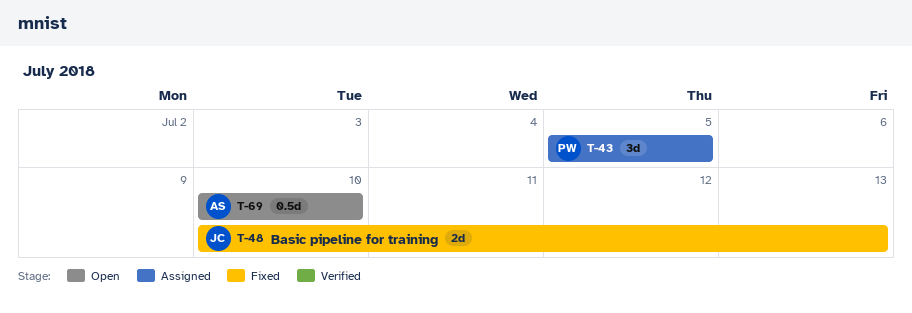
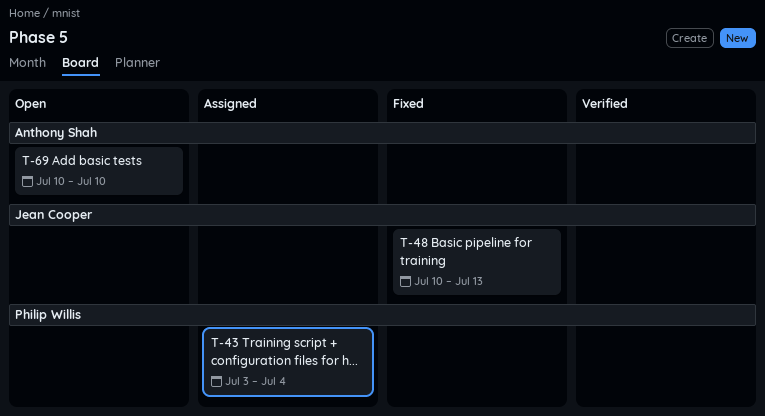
T-43, start: Jul 5 -> Jul 3
T-43, due: Jul 5 -> Jul 4

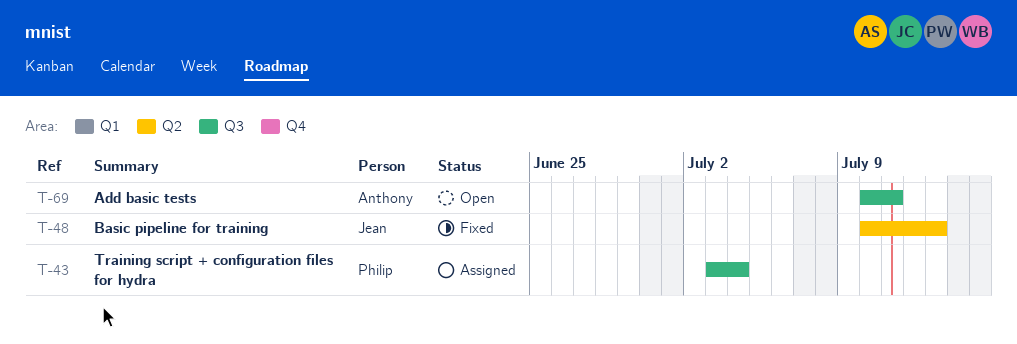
T-69, due: Jul 10 -> Jul 11

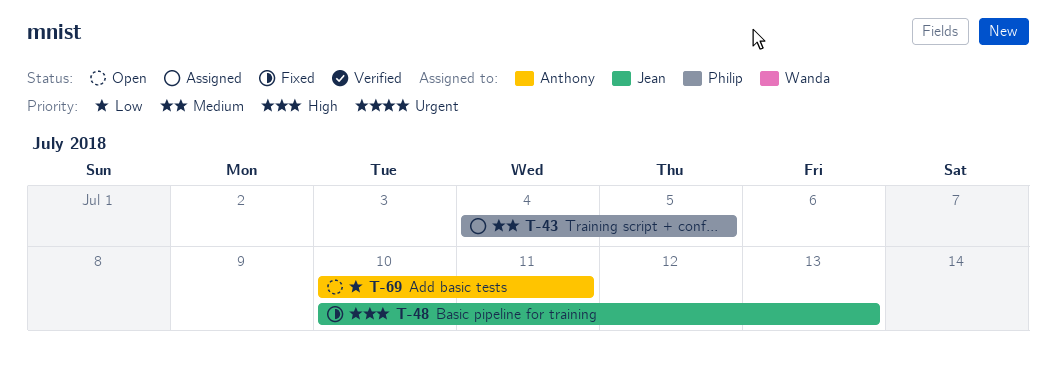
T-43, start: Jul 3 -> Jul 4
T-43, due: Jul 4 -> Jul 5

